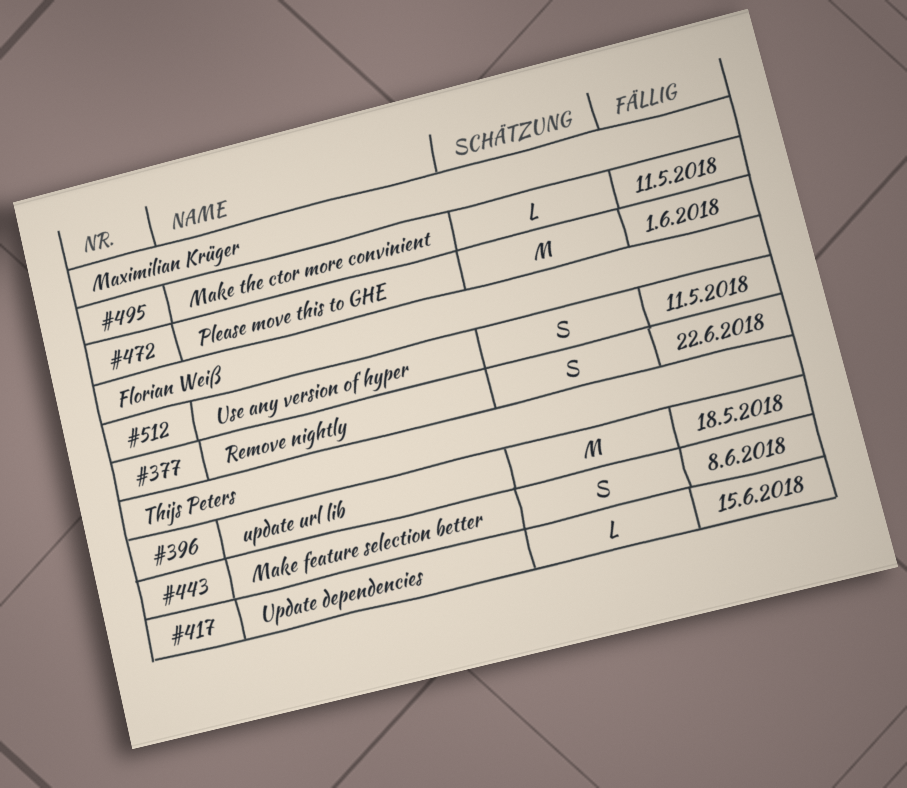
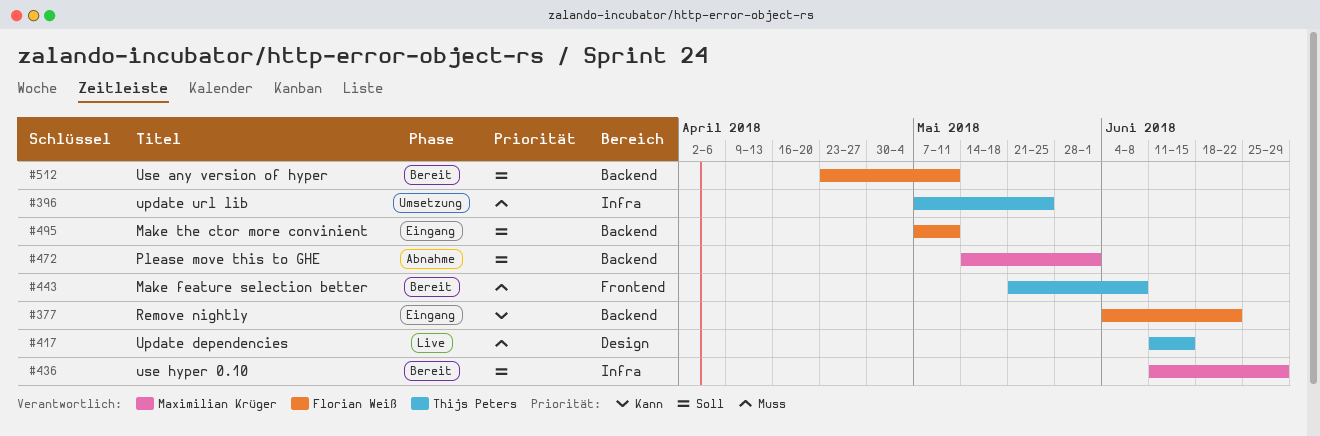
#396, due: May 18 -> May 25
#436: none -> present
#495, owner: Maximilian Krüger -> Florian Weiß

